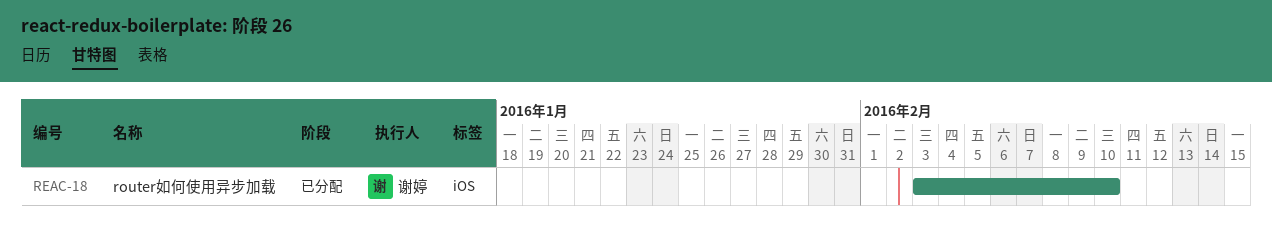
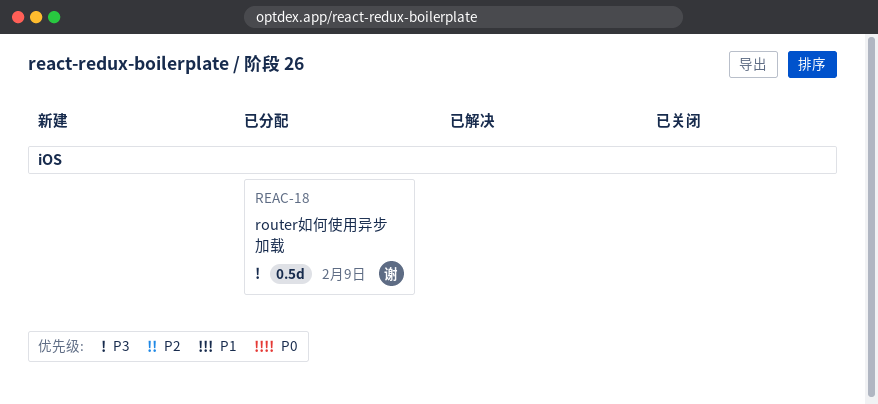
REAC-18, due: Feb 10 -> Feb 9

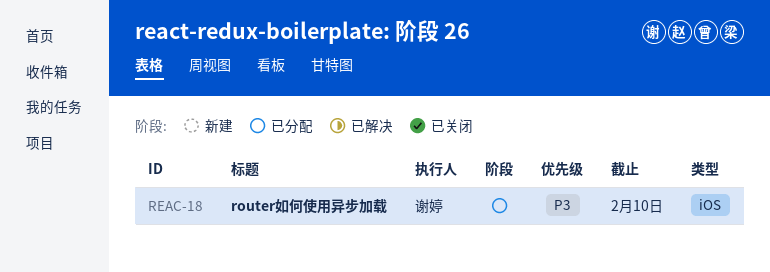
REAC-18, due: Feb 9 -> Feb 10

